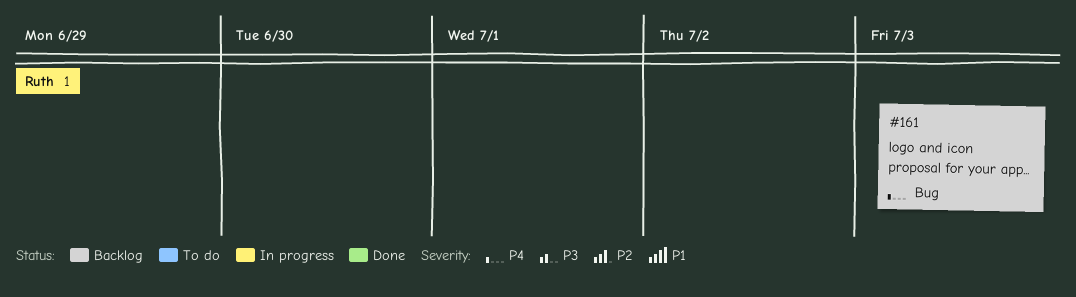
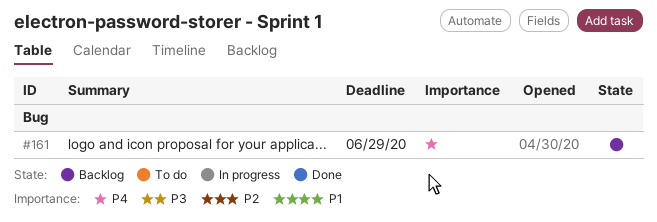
#161, due: Jul 3 -> Jun 29

